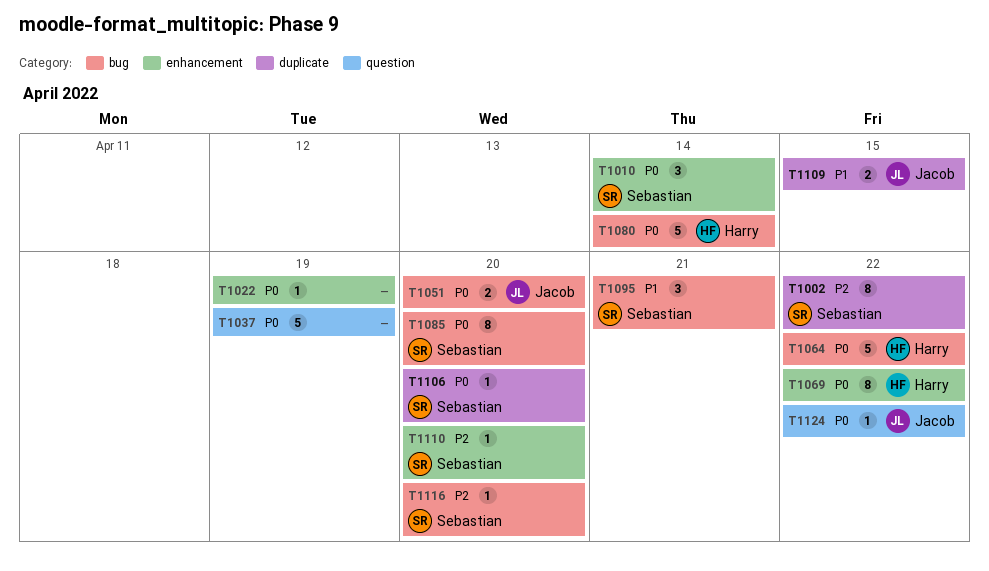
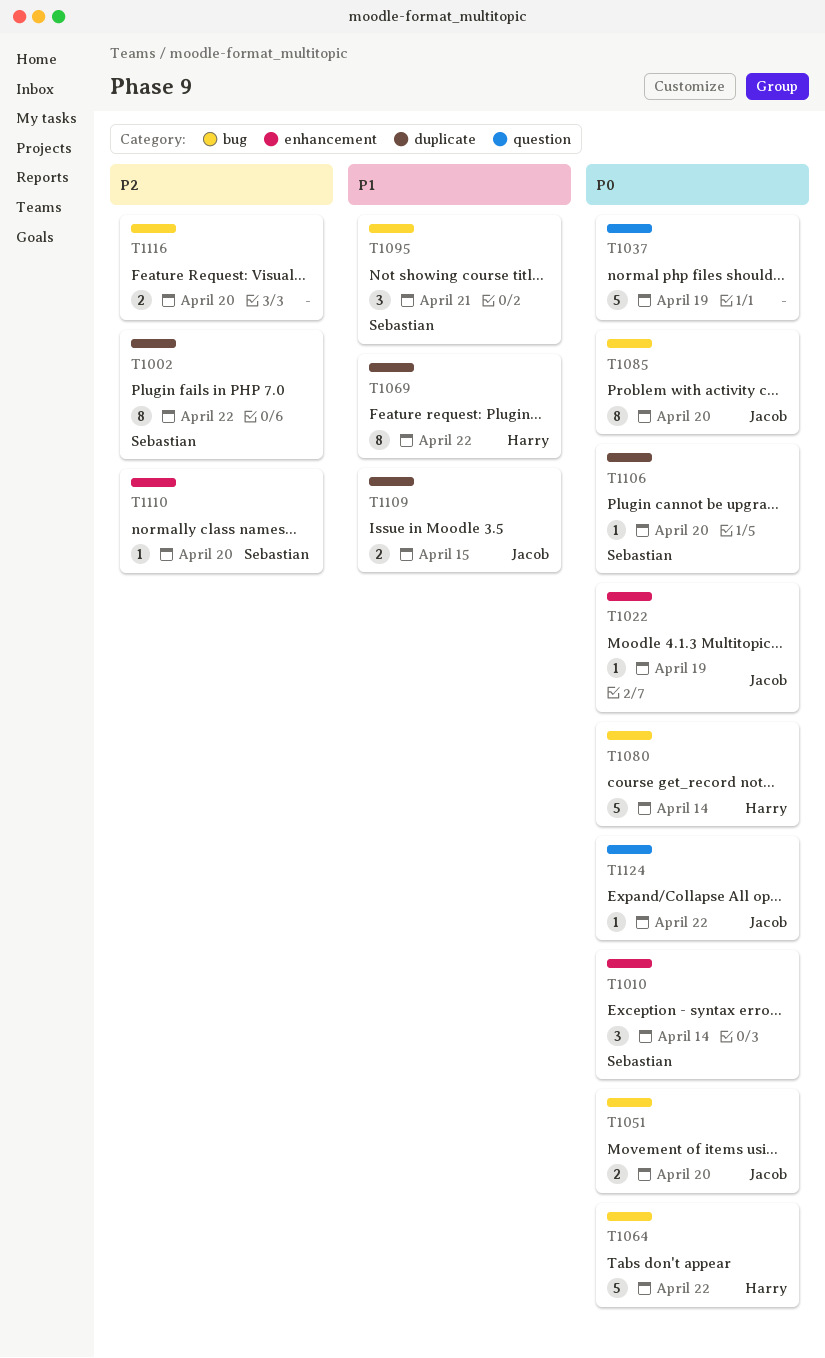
T1022, owner: none -> Jacob
T1069, priority: P0 -> P1
T1069, label: enhancement -> duplicate
T1085, owner: Sebastian -> Jacob
T1116, owner: Sebastian -> none
T1116, estimate: 1 -> 2

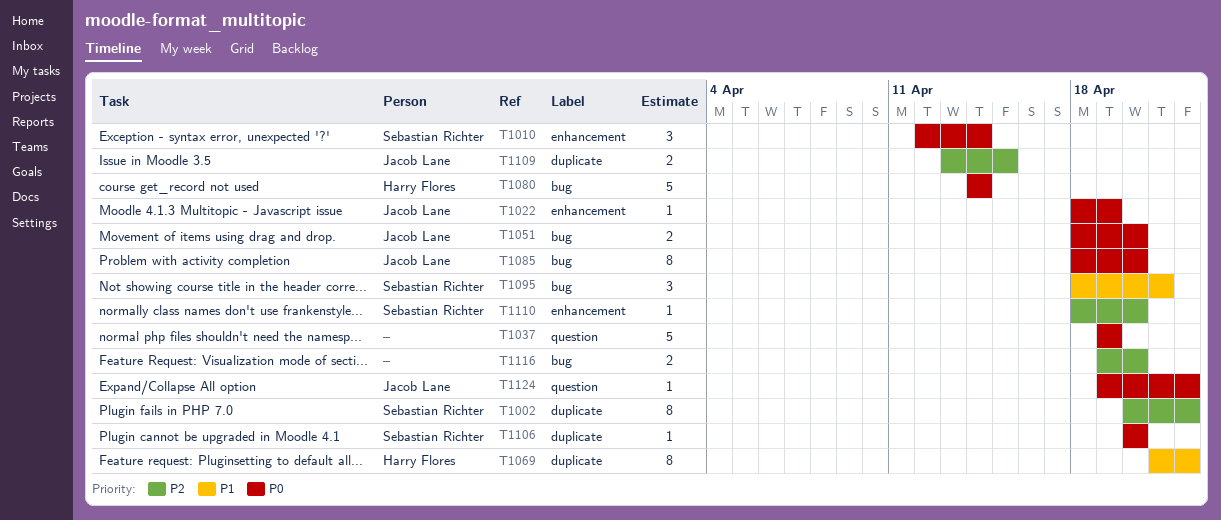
T1064: present -> none
T1109, priority: P1 -> P2

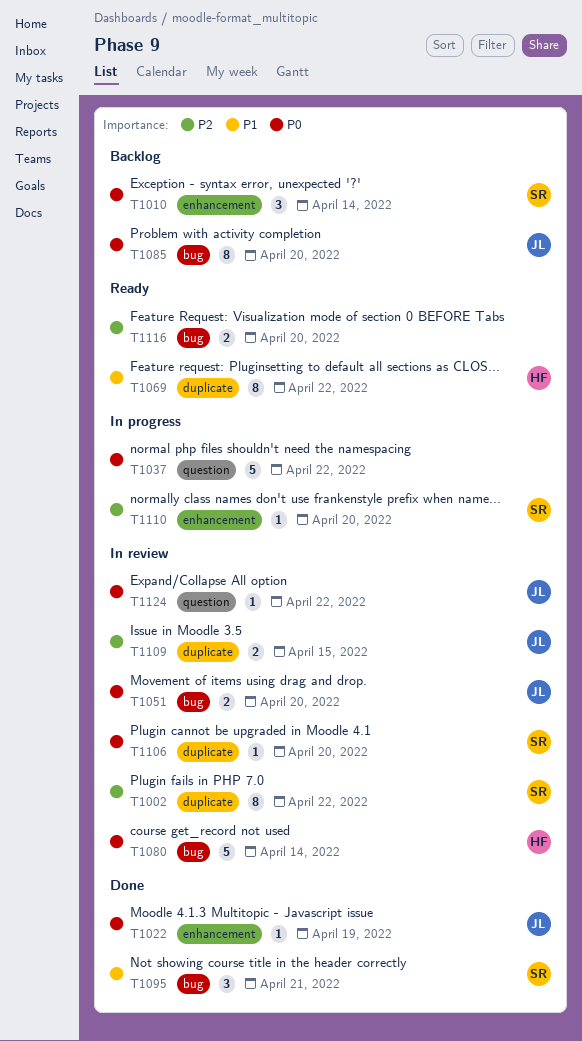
T1037, due: Apr 19 -> Apr 22

